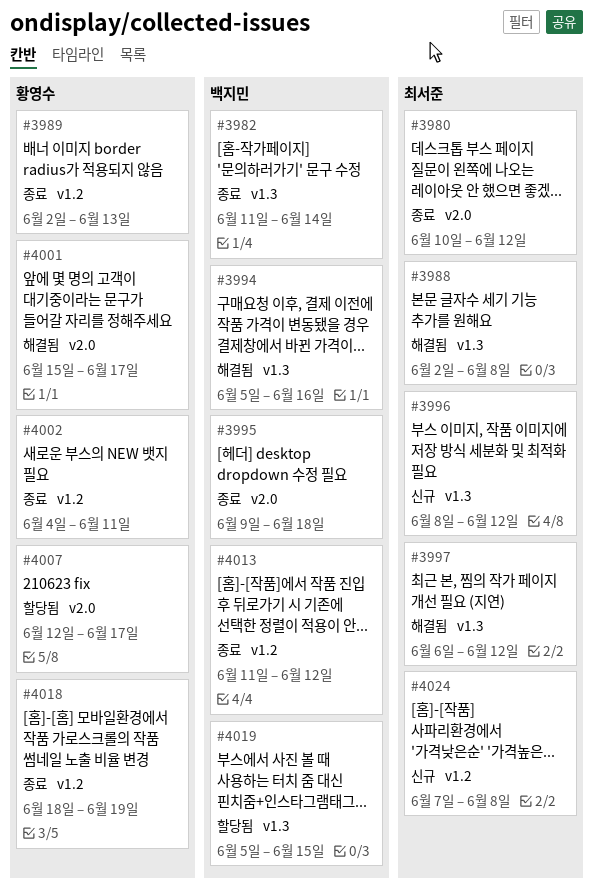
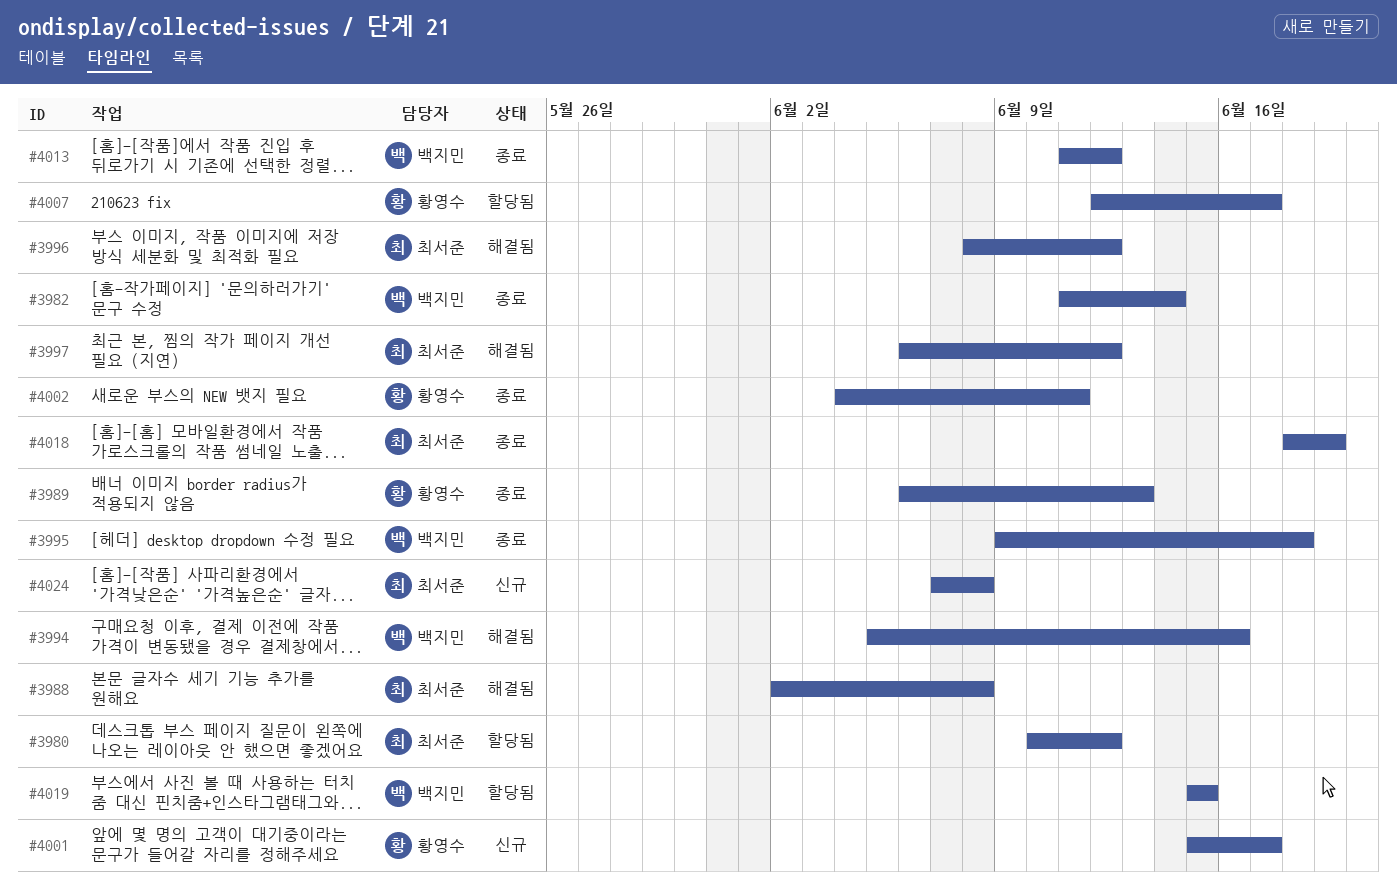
#3980, status: 종료 -> 할당됨
#3989, start: Jun 2 -> Jun 6
#3996, status: 신규 -> 해결됨
#4001, status: 해결됨 -> 신규
#4018, owner: 황영수 -> 최서준
#4019, start: Jun 5 -> Jun 15

